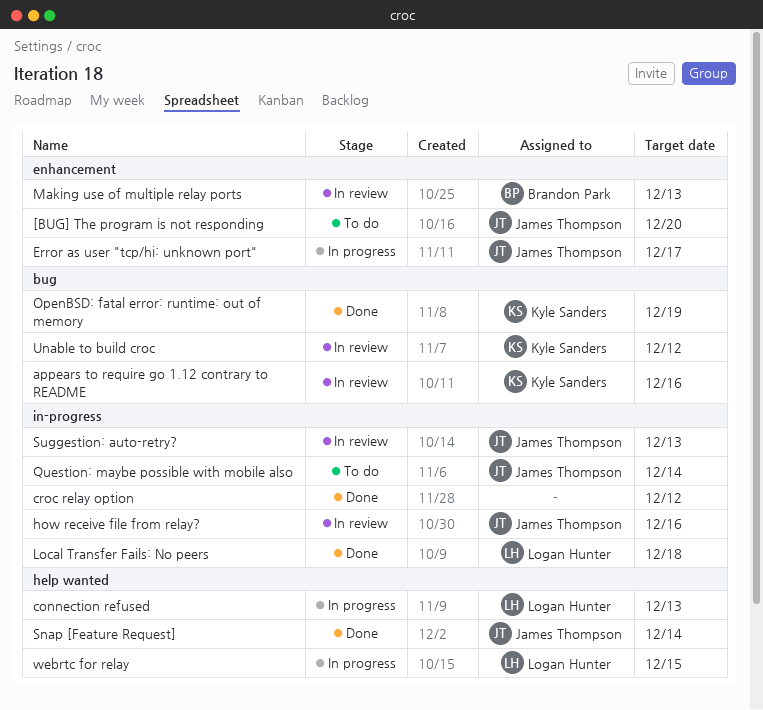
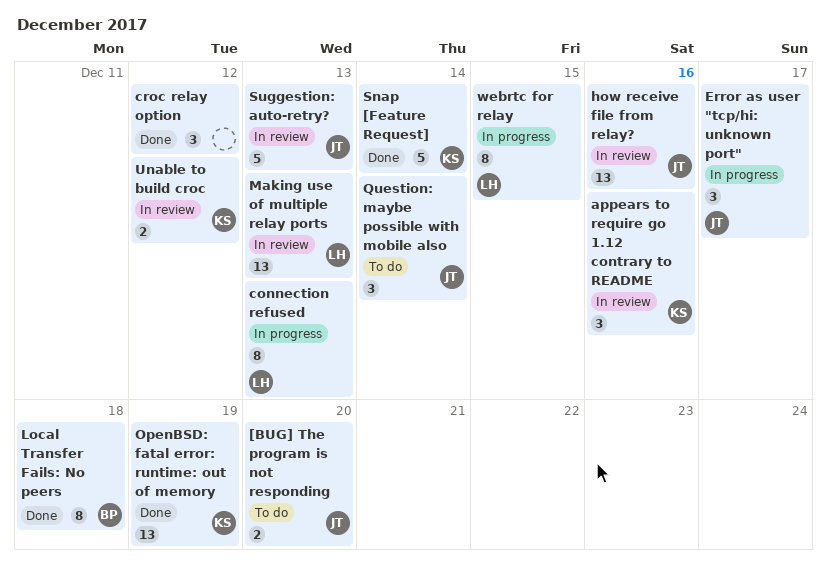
Local Transfer Fails: No peers, owner: Logan Hunter -> Brandon Park
Making use of multiple relay ports, owner: Brandon Park -> Logan Hunter
Snap [Feature Request], owner: James Thompson -> Kyle Sanders

